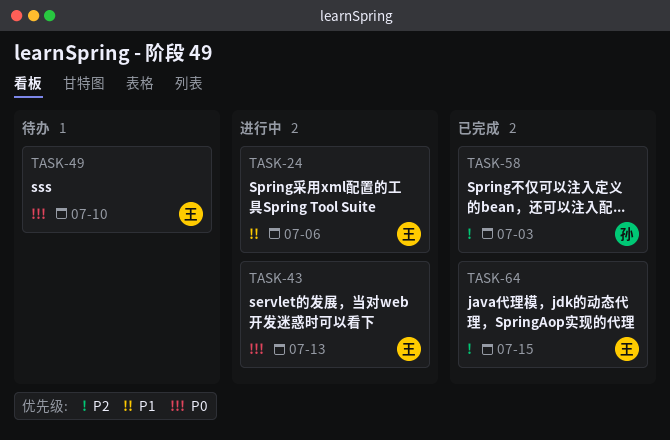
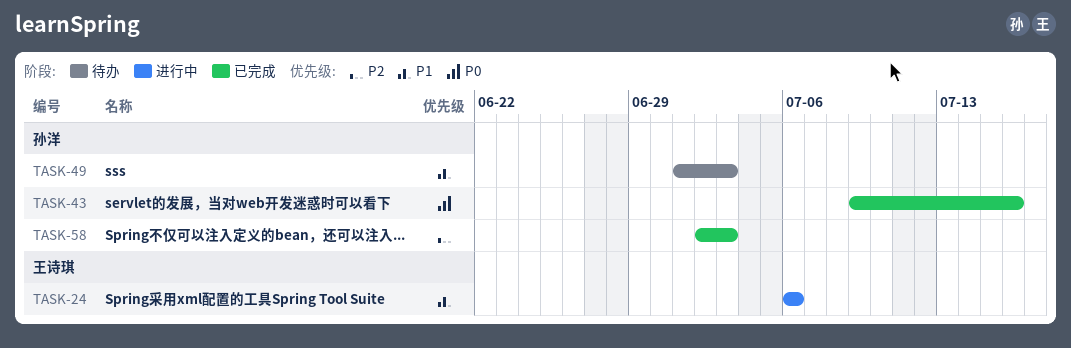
TASK-43, status: 进行中 -> 已完成
TASK-43, owner: 王诗琪 -> 孙洋
TASK-43, due: Jul 13 -> Jul 16
TASK-49, owner: 王诗琪 -> 孙洋
TASK-49, priority: P0 -> P1
TASK-49, due: Jul 10 -> Jul 3
TASK-64: present -> none

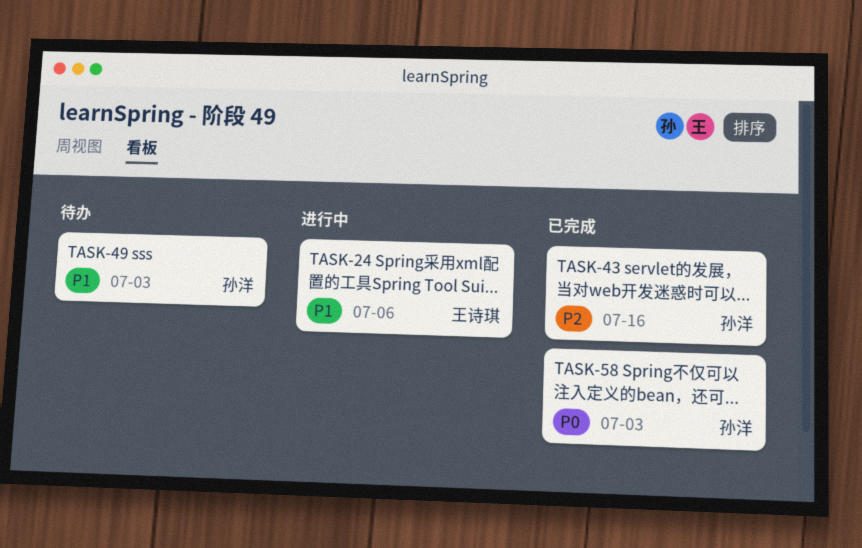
TASK-43, priority: P0 -> P2
TASK-58, priority: P2 -> P0

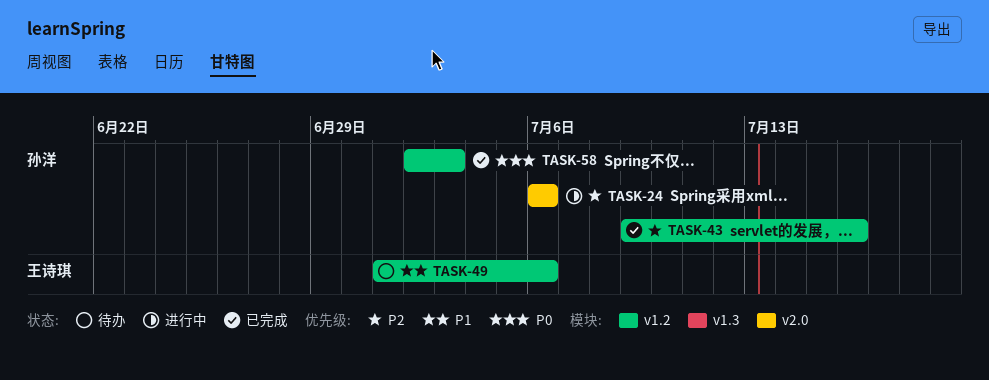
TASK-24, owner: 王诗琪 -> 孙洋
TASK-24, priority: P1 -> P2
TASK-49, owner: 孙洋 -> 王诗琪
TASK-49, due: Jul 3 -> Jul 6

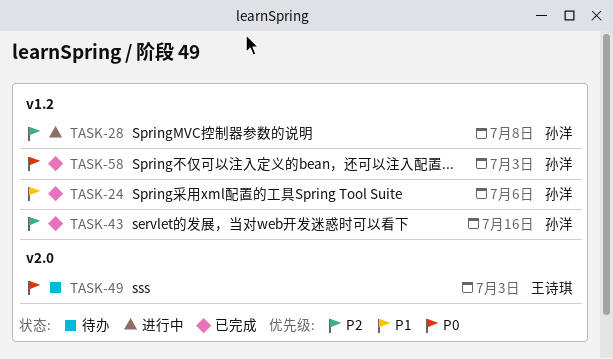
TASK-24, status: 进行中 -> 已完成
TASK-24, priority: P2 -> P1
TASK-24, label: v2.0 -> v1.2
TASK-28: none -> present
TASK-49, priority: P1 -> P0
TASK-49, label: v1.2 -> v2.0
TASK-49, due: Jul 6 -> Jul 3

